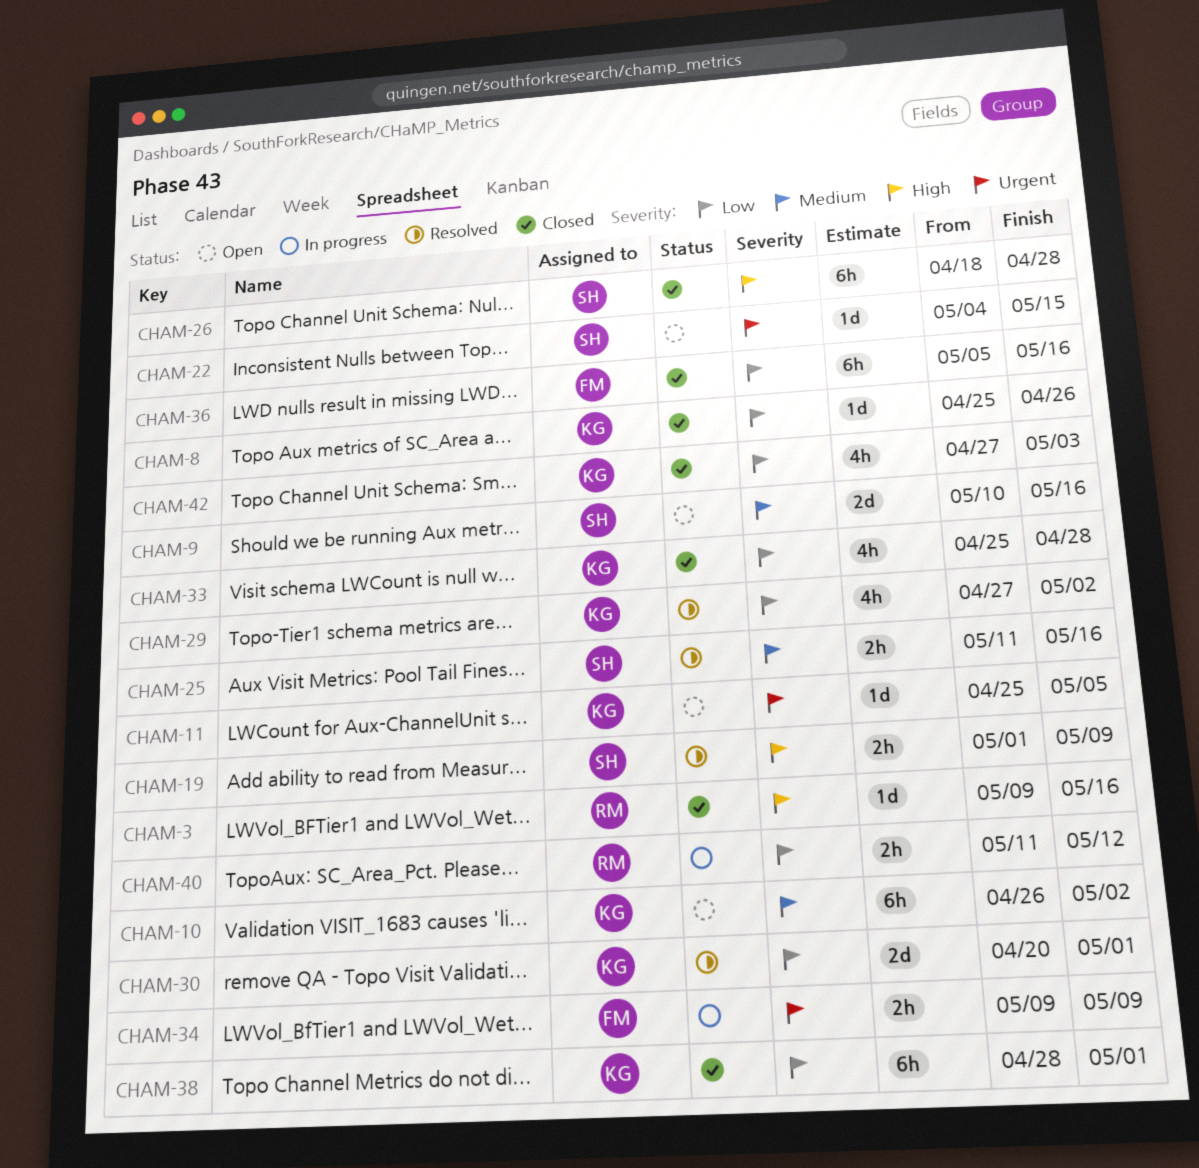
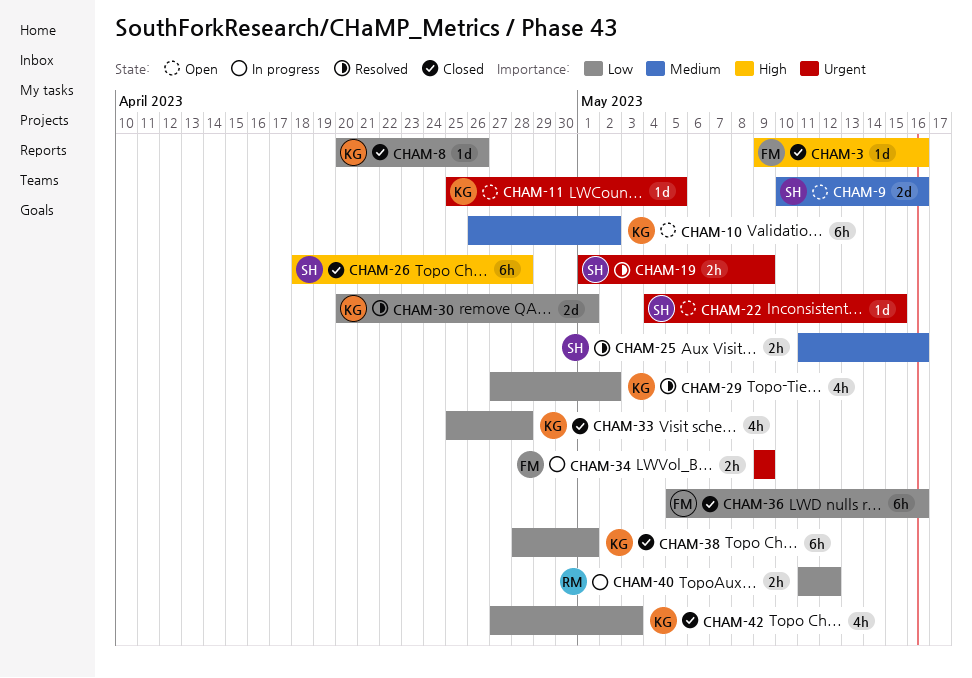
CHAM-3, owner: RM -> FM
CHAM-8, start: Apr 25 -> Apr 20
CHAM-19, priority: High -> Urgent

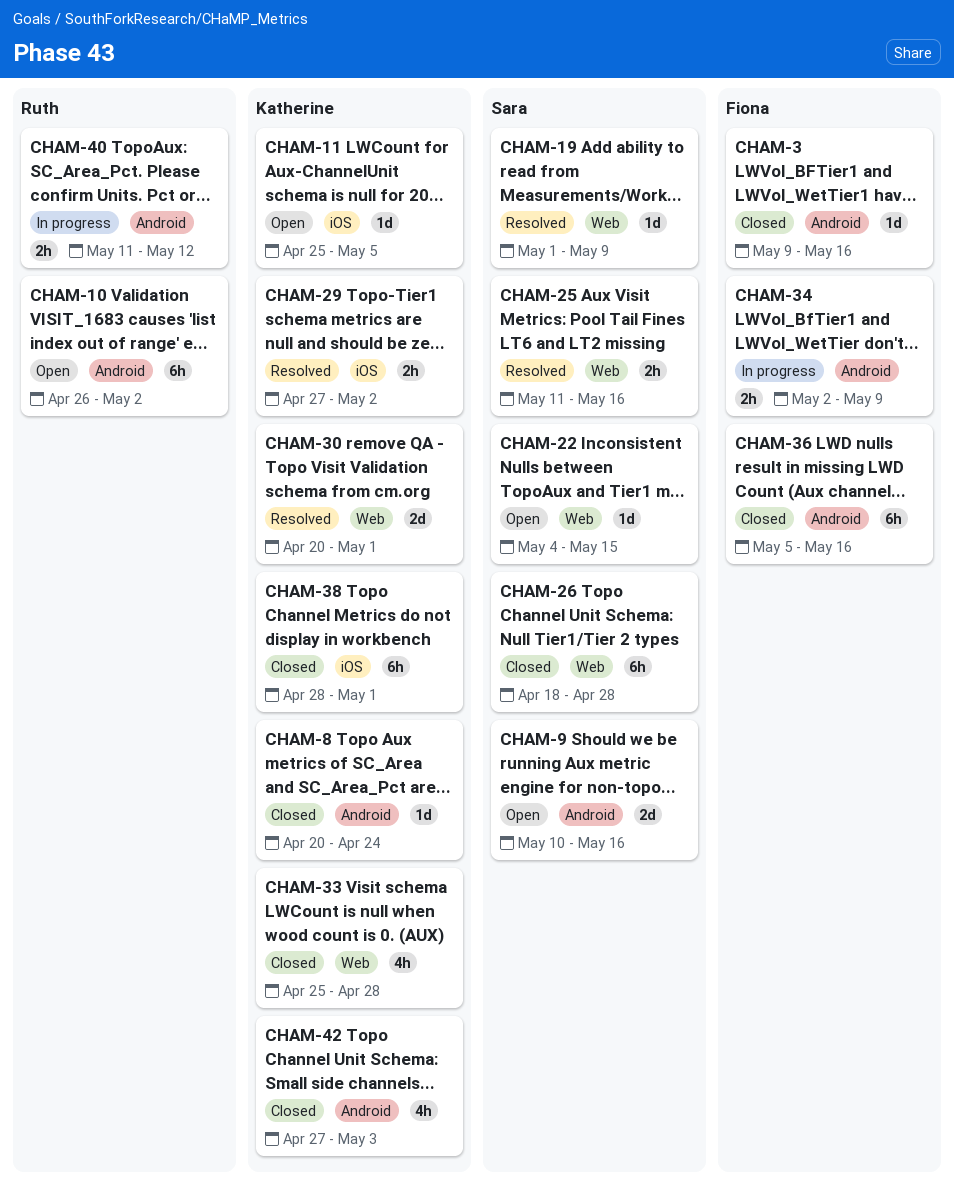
CHAM-8, due: Apr 26 -> Apr 24
CHAM-10, owner: Katherine -> Ruth
CHAM-19, estimate: 2h -> 1d
CHAM-29, estimate: 4h -> 2h
CHAM-34, start: May 9 -> May 2

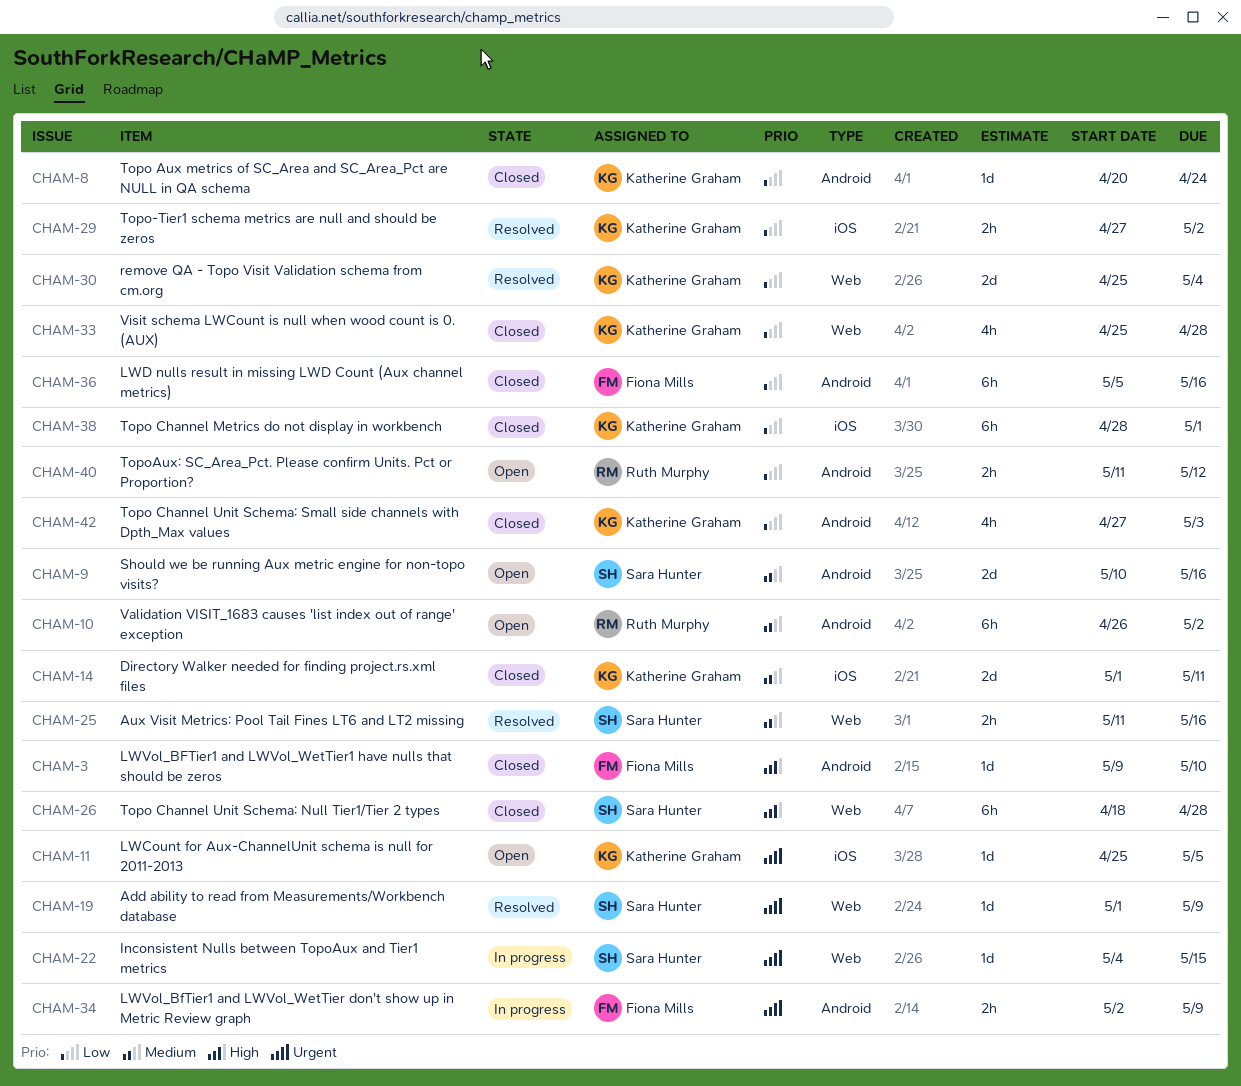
CHAM-3, due: May 16 -> May 10
CHAM-14: none -> present
CHAM-22, status: Open -> In progress
CHAM-30, start: Apr 20 -> Apr 25
CHAM-30, due: May 1 -> May 4
CHAM-40, status: In progress -> Open

